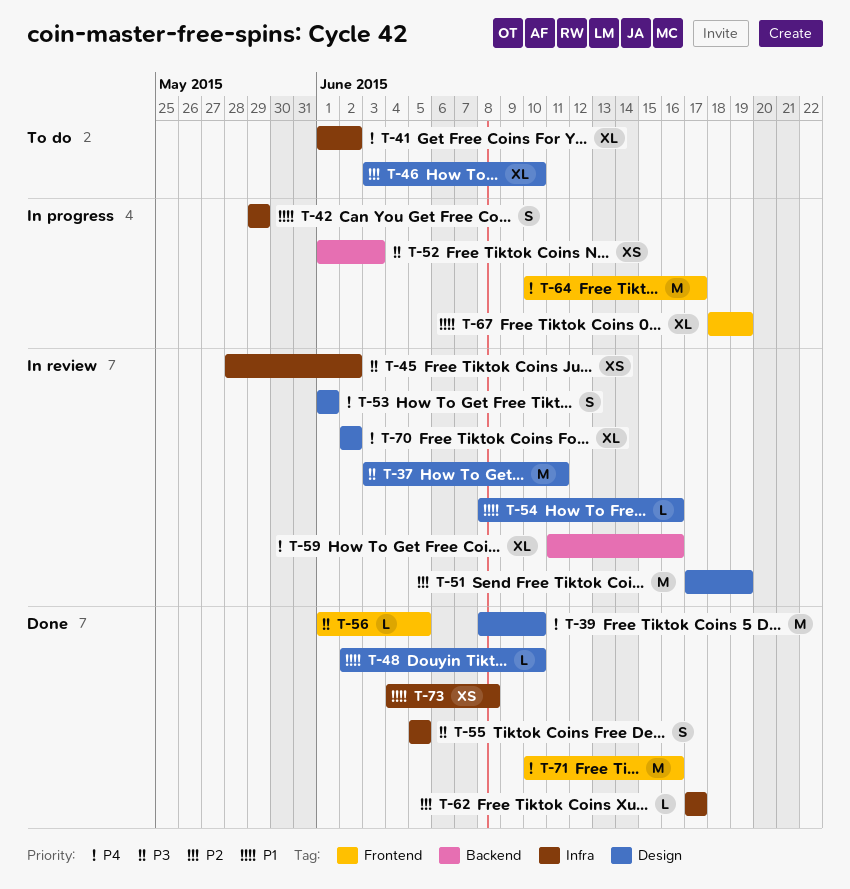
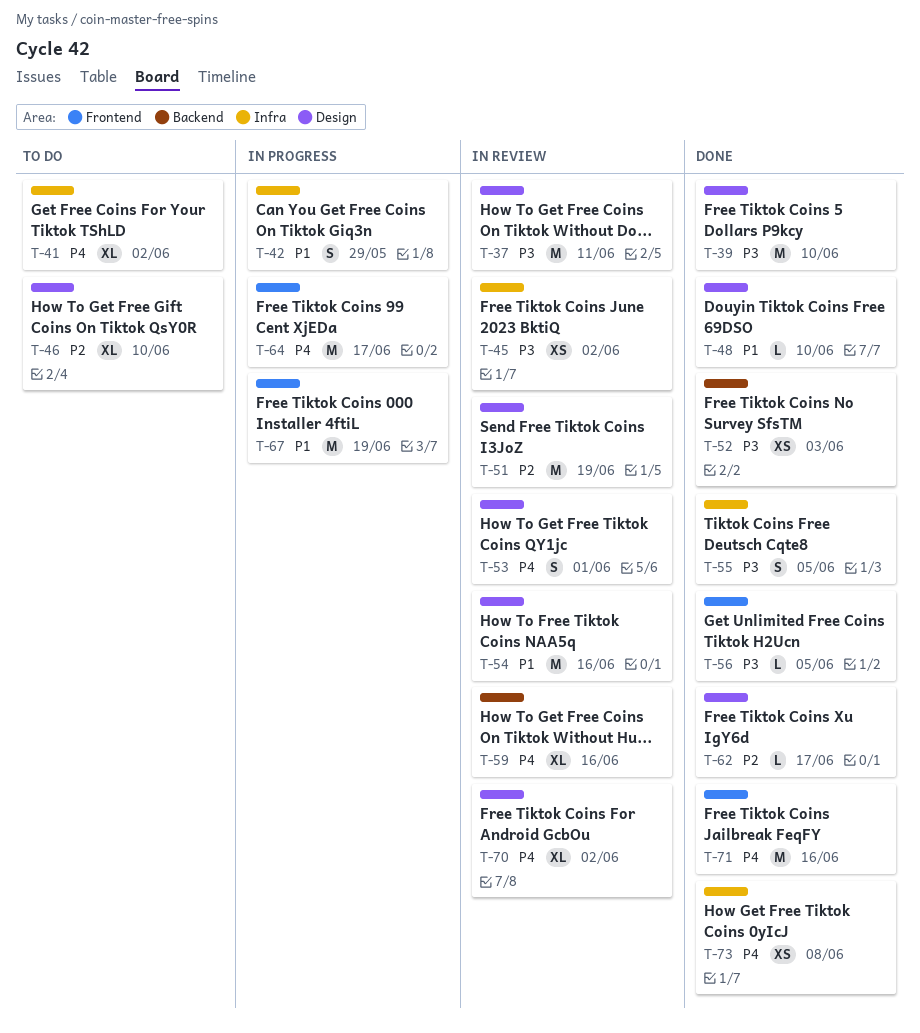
T-39, priority: P4 -> P3
T-52, status: In progress -> Done
T-54, estimate: L -> M
T-62, label: Infra -> Design
T-67, estimate: XL -> M
T-73, priority: P1 -> P4

